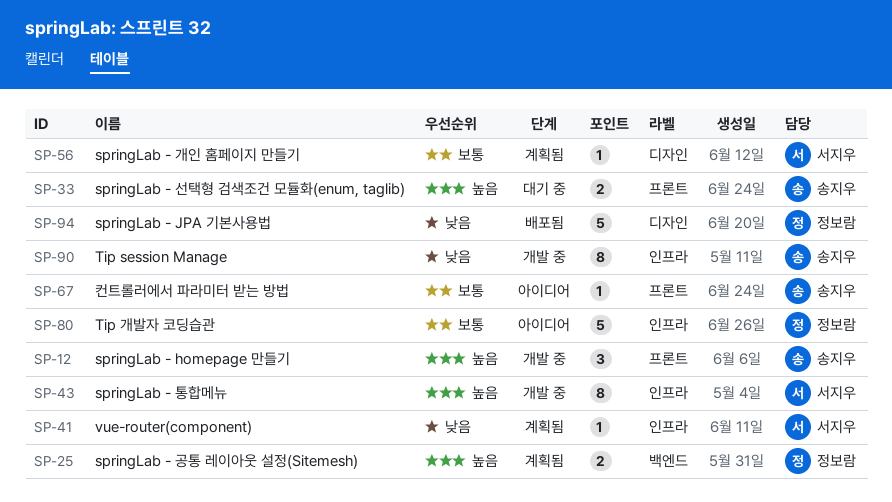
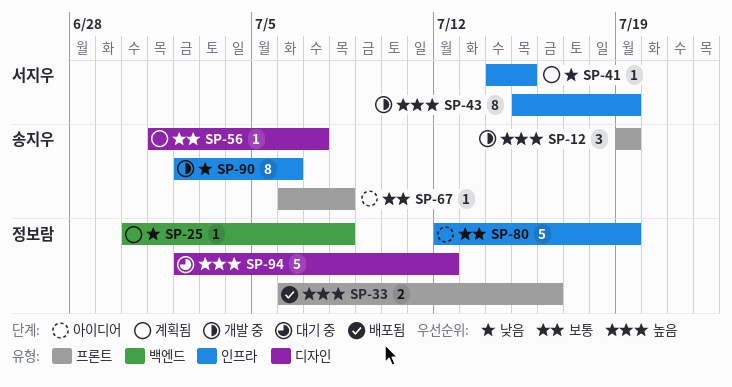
SP-25, priority: 높음 -> 낮음
SP-25, estimate: 2 -> 1
SP-33, status: 대기 중 -> 배포됨
SP-33, owner: 송지우 -> 정보람
SP-56, owner: 서지우 -> 송지우
SP-94, status: 배포됨 -> 대기 중
SP-94, priority: 낮음 -> 높음

